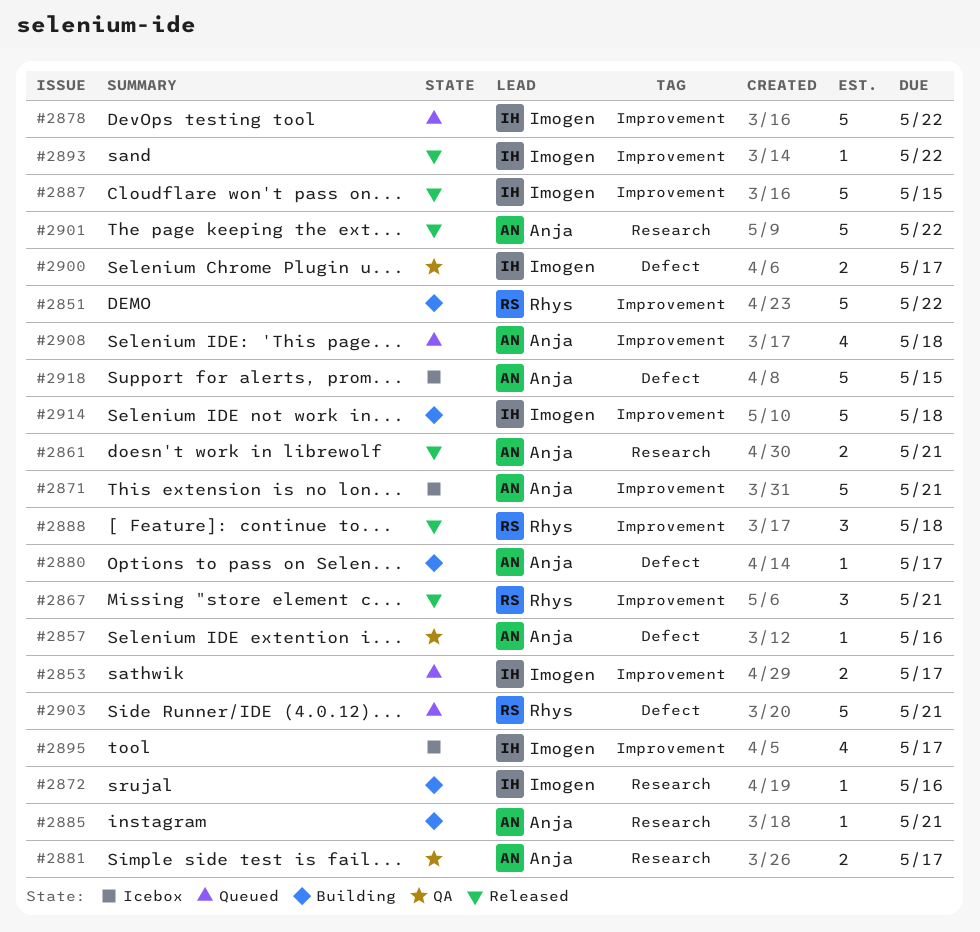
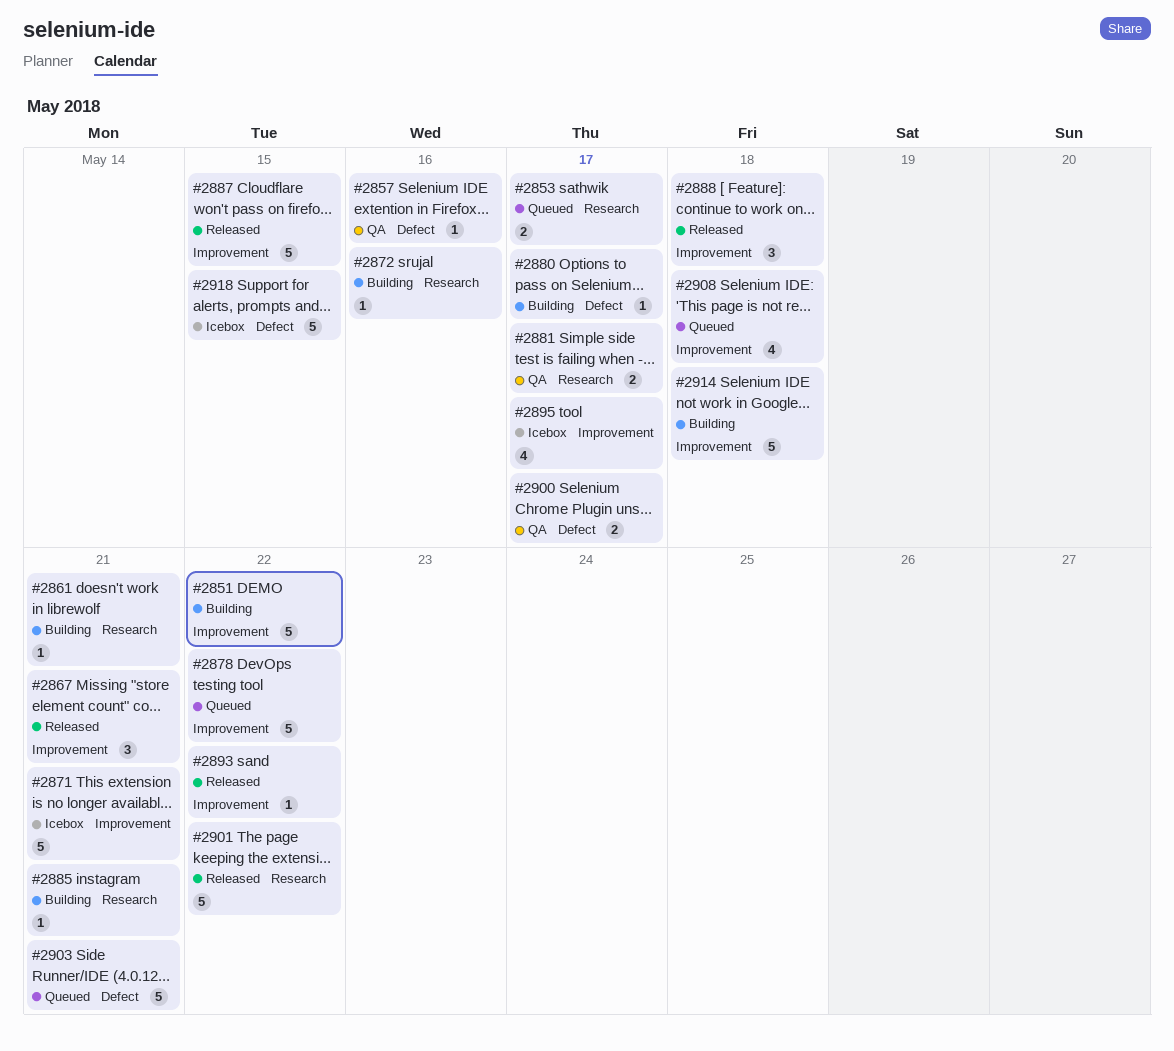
#2853, label: Improvement -> Research
#2861, status: Released -> Building
#2861, estimate: 2 -> 1

